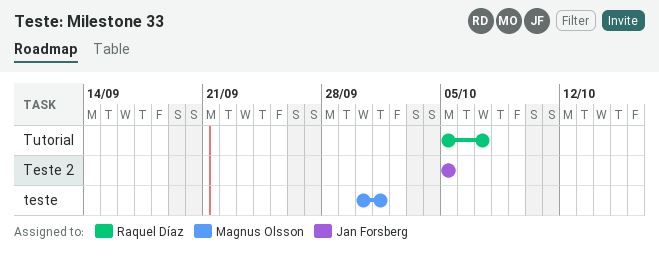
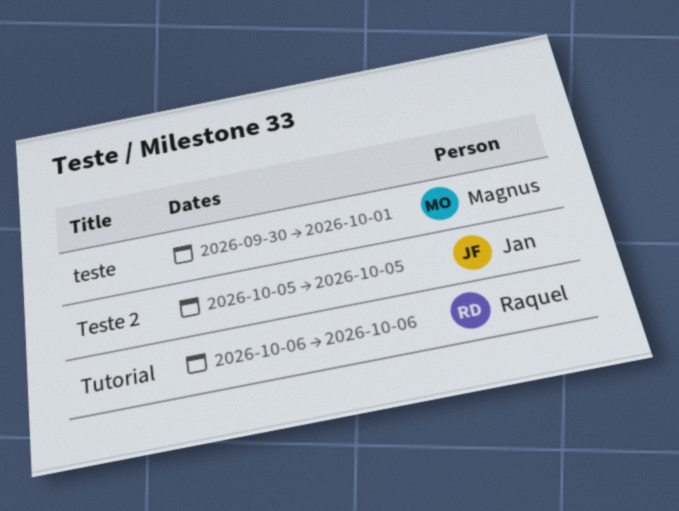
Tutorial, start: Oct 5 -> Oct 6
Tutorial, due: Oct 7 -> Oct 6

